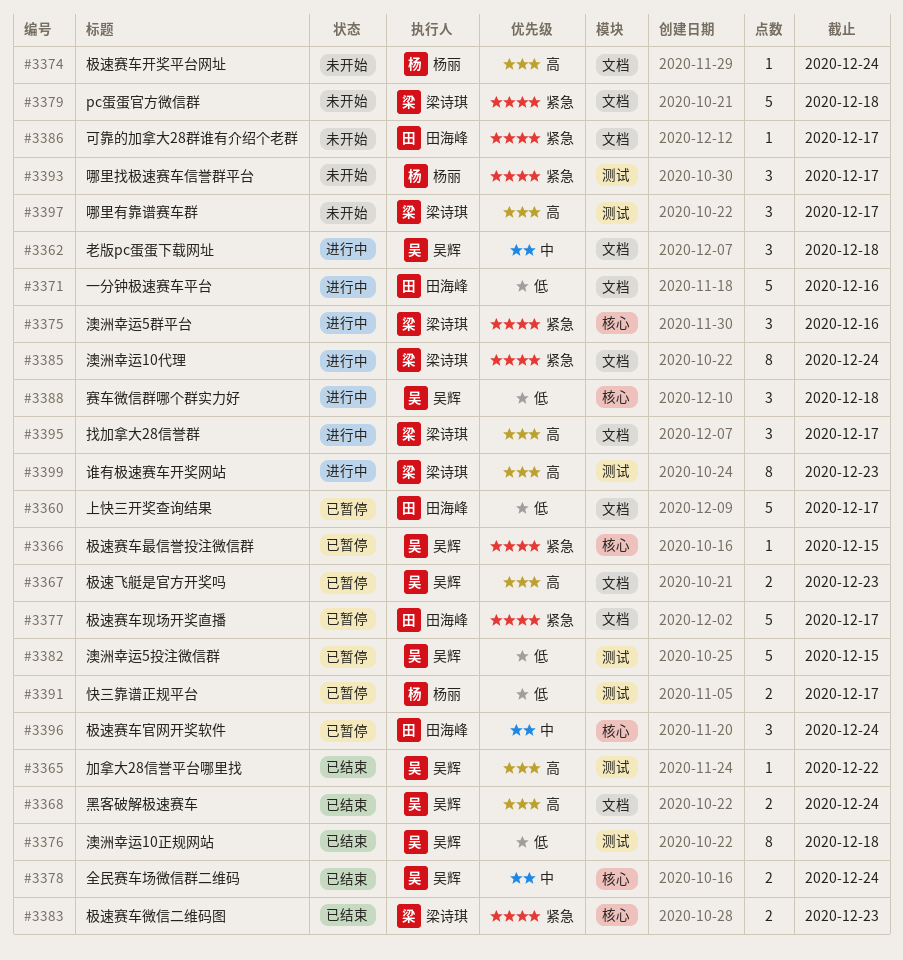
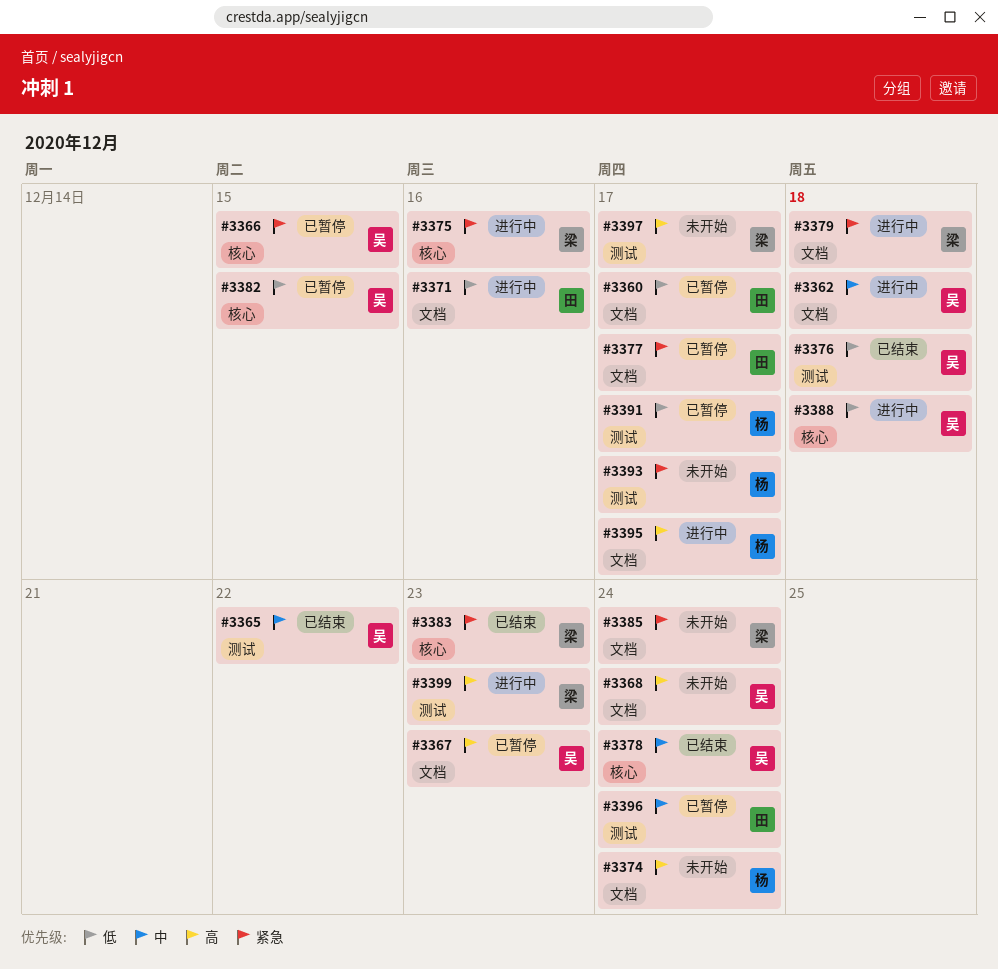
#3365, priority: 高 -> 中
#3368, status: 已结束 -> 未开始
#3379, status: 未开始 -> 进行中
#3382, label: 测试 -> 核心
#3385, status: 进行中 -> 未开始
#3386: present -> none
#3395, owner: 梁诗琪 -> 杨丽
#3396, label: 核心 -> 测试

